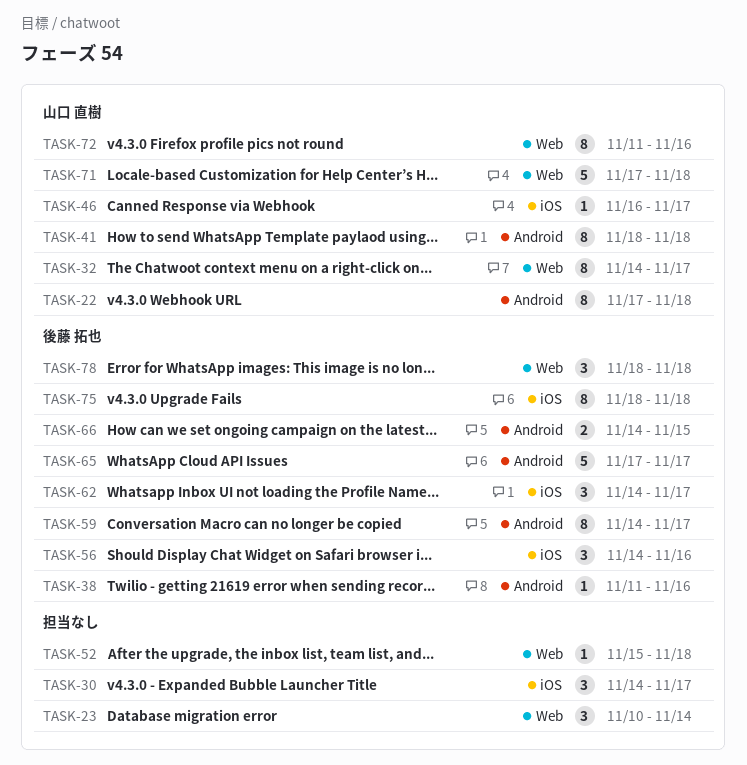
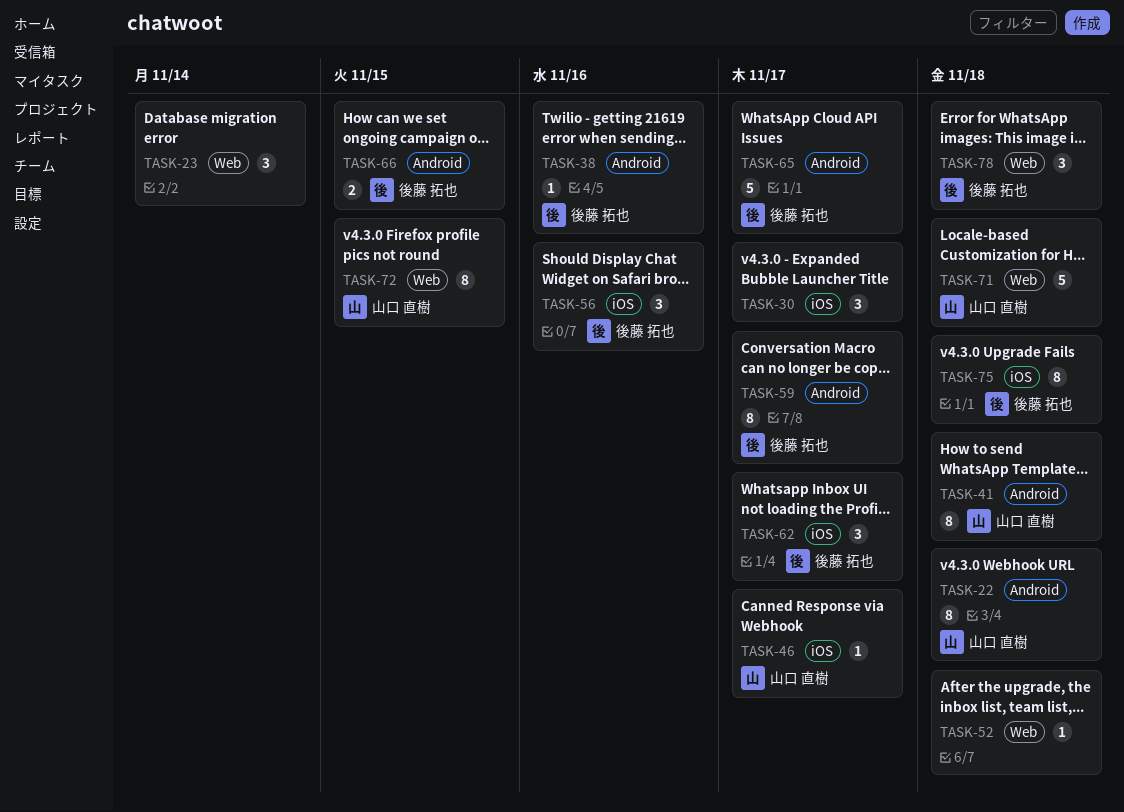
TASK-32: present -> none
TASK-72, due: Nov 16 -> Nov 15

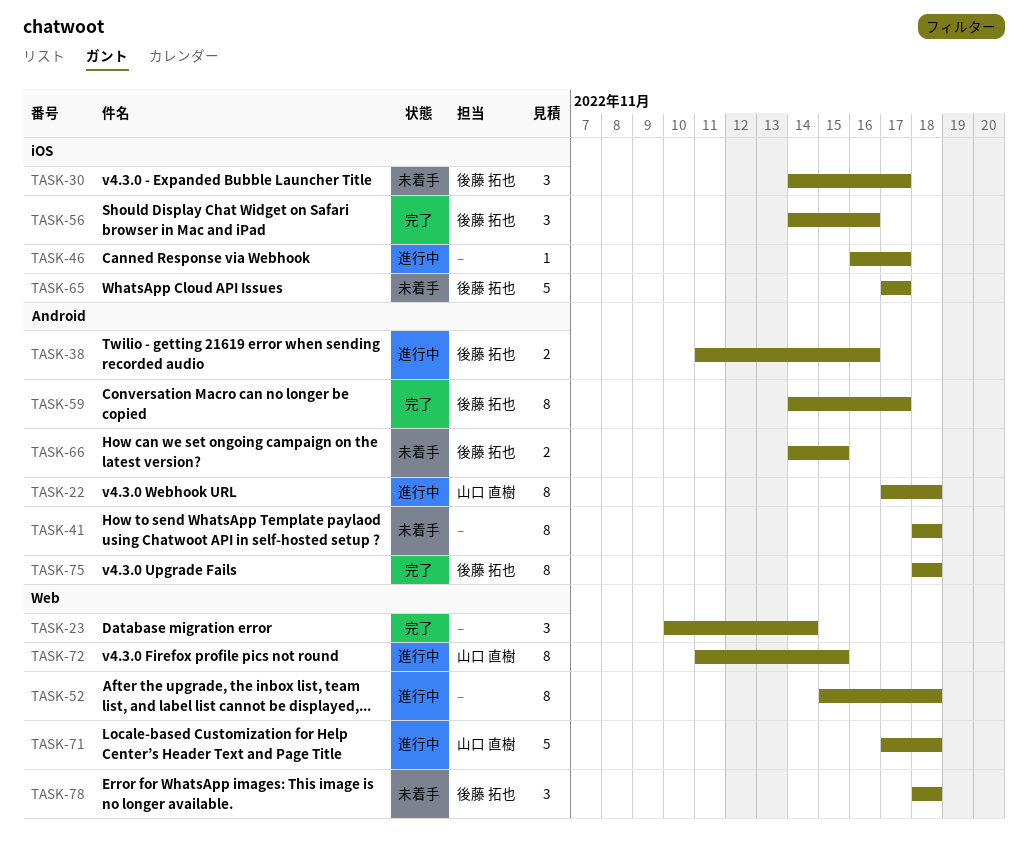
TASK-30, owner: none -> 後藤 拓也
TASK-38, estimate: 1 -> 2
TASK-41, owner: 山口 直樹 -> none
TASK-46, owner: 山口 直樹 -> none
TASK-52, estimate: 1 -> 8
TASK-62: present -> none
TASK-65, label: Android -> iOS
TASK-75, label: iOS -> Android

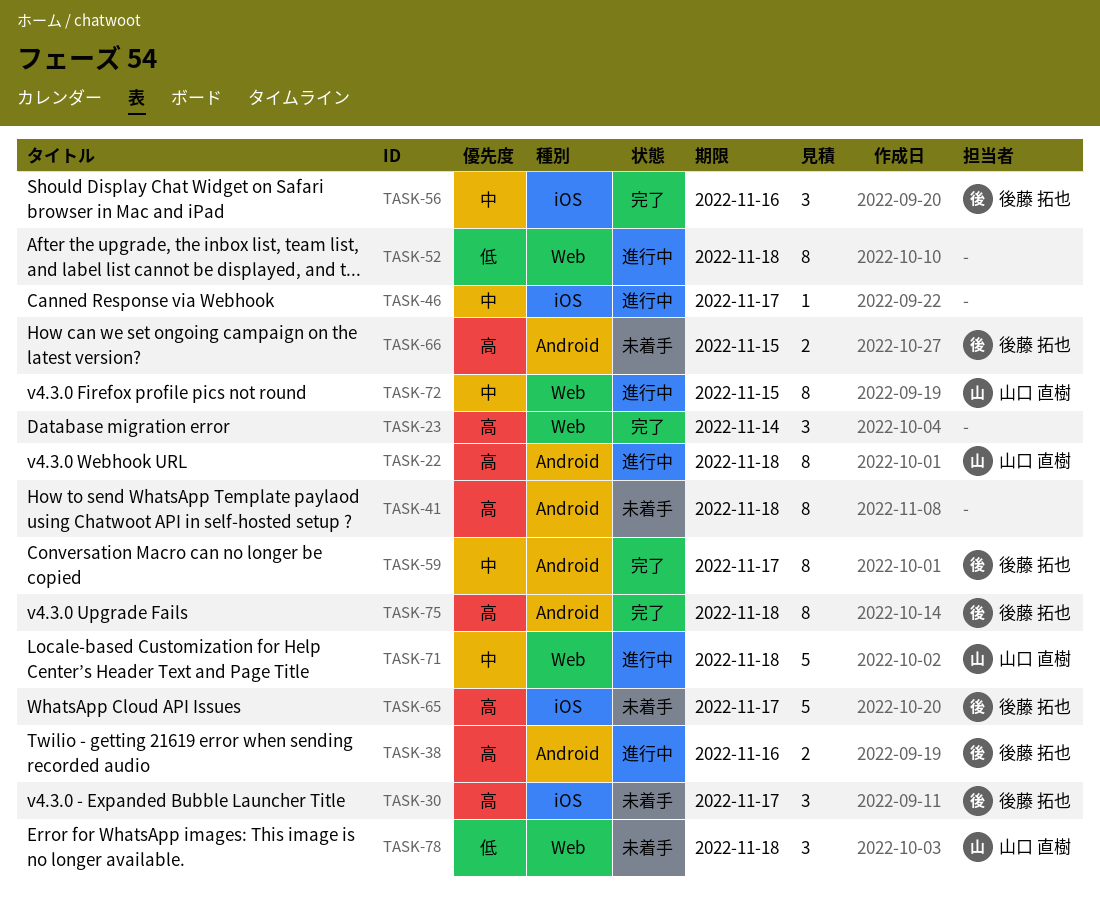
TASK-78, owner: 後藤 拓也 -> 山口 直樹

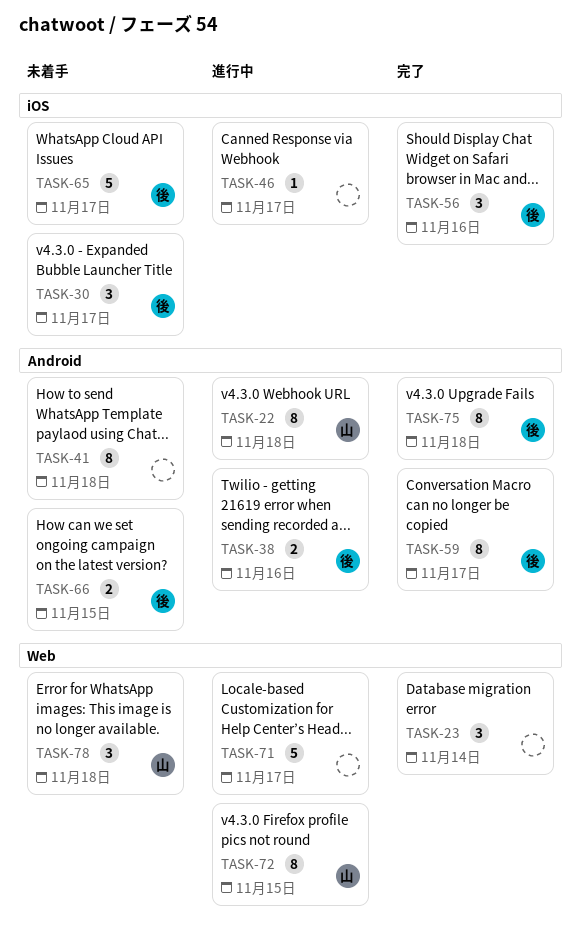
TASK-52: present -> none
TASK-71, owner: 山口 直樹 -> none
TASK-71, due: Nov 18 -> Nov 17

